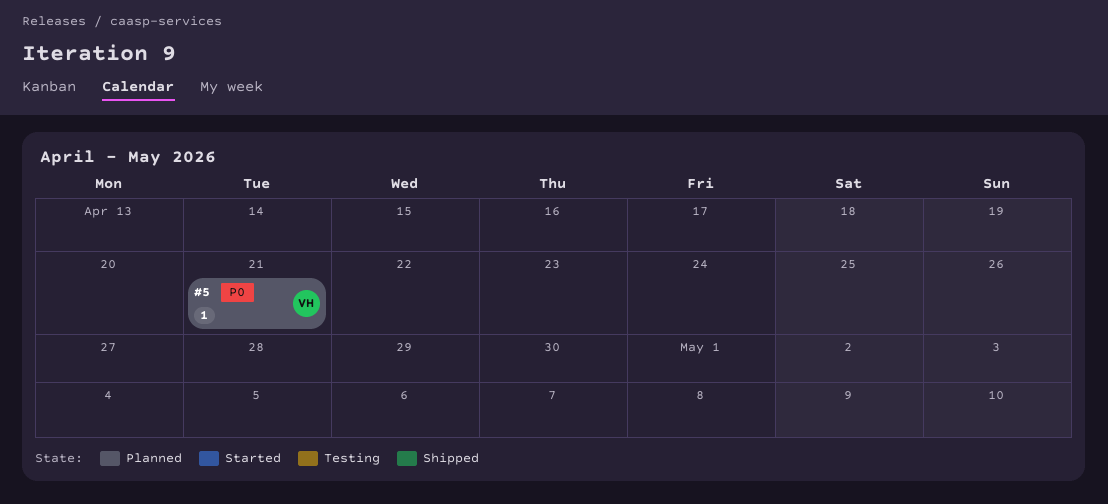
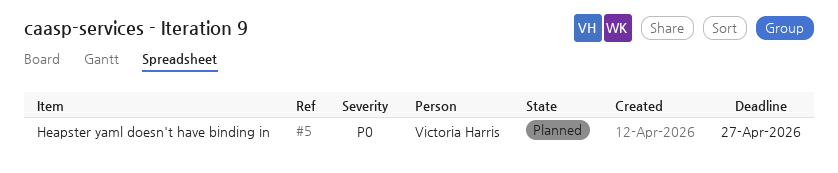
#5, due: Apr 21 -> Apr 27

